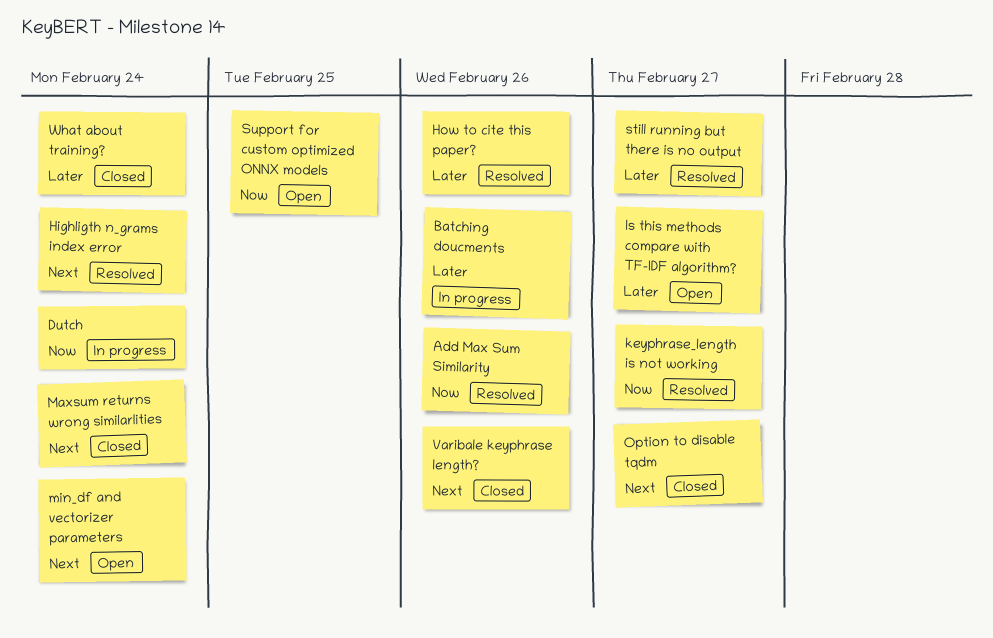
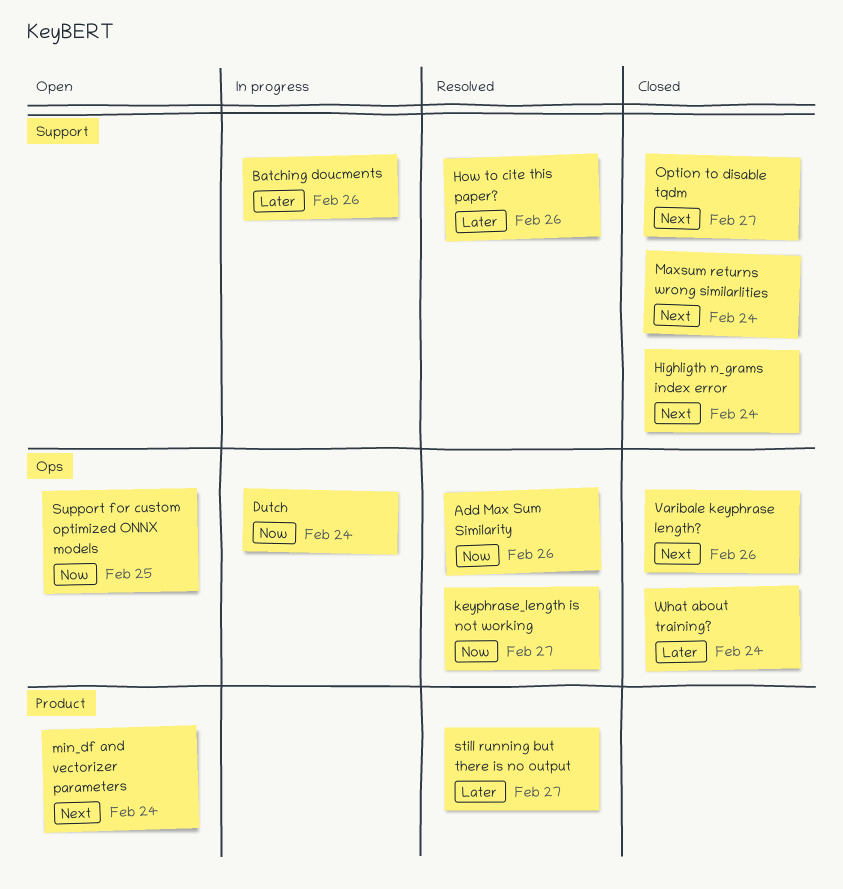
Highligth n_grams index error, status: Resolved -> Closed
Is this methods compare with TF-IDF algorithm?: present -> none

